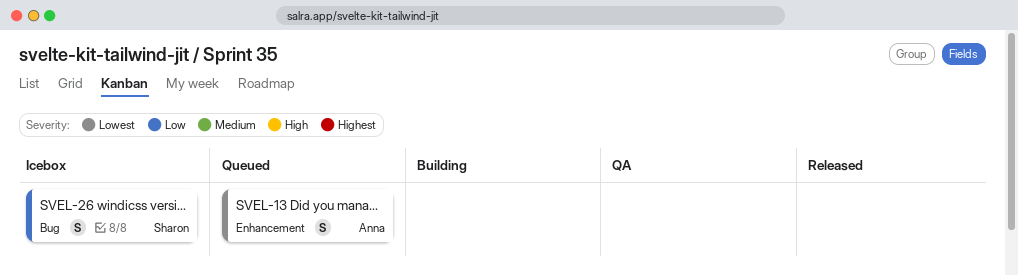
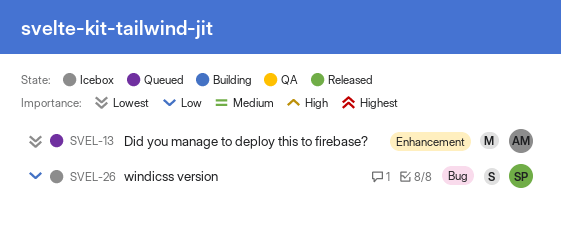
SVEL-13, estimate: S -> M

